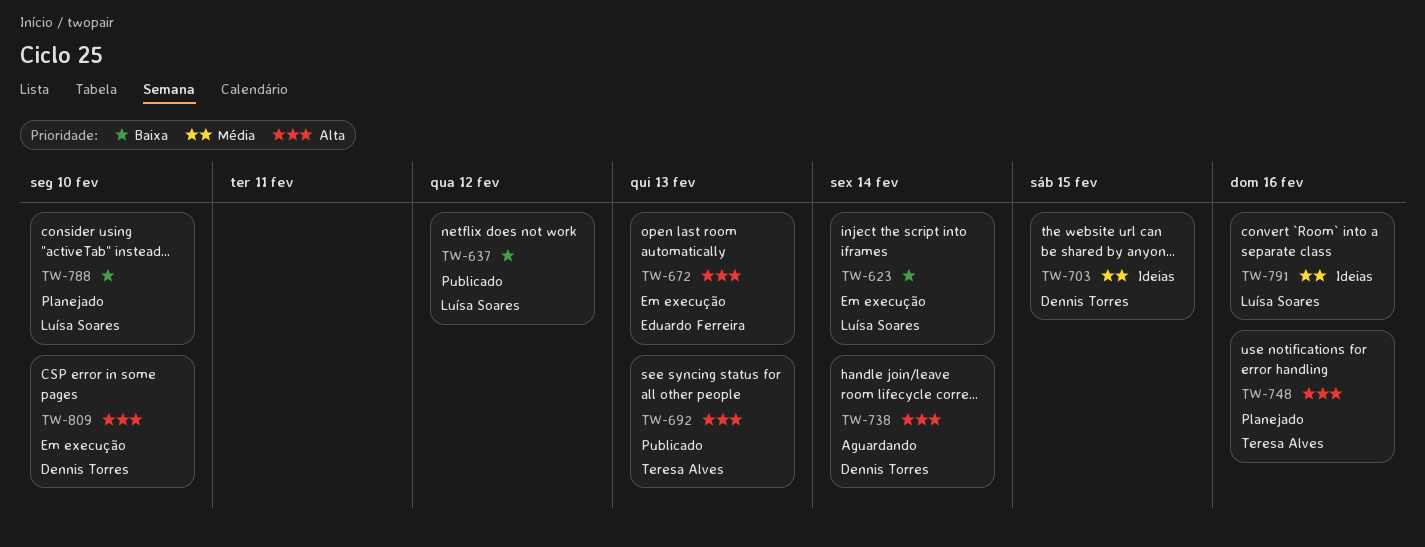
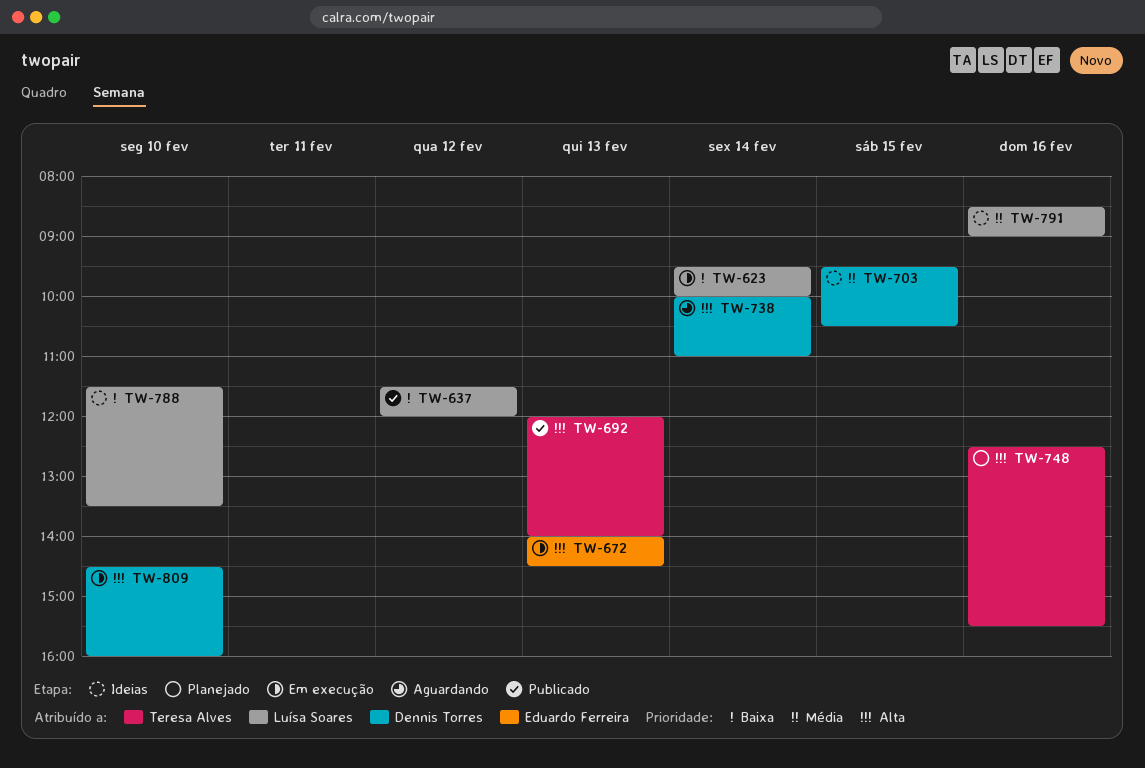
TW-788, status: Planejado -> Ideias

